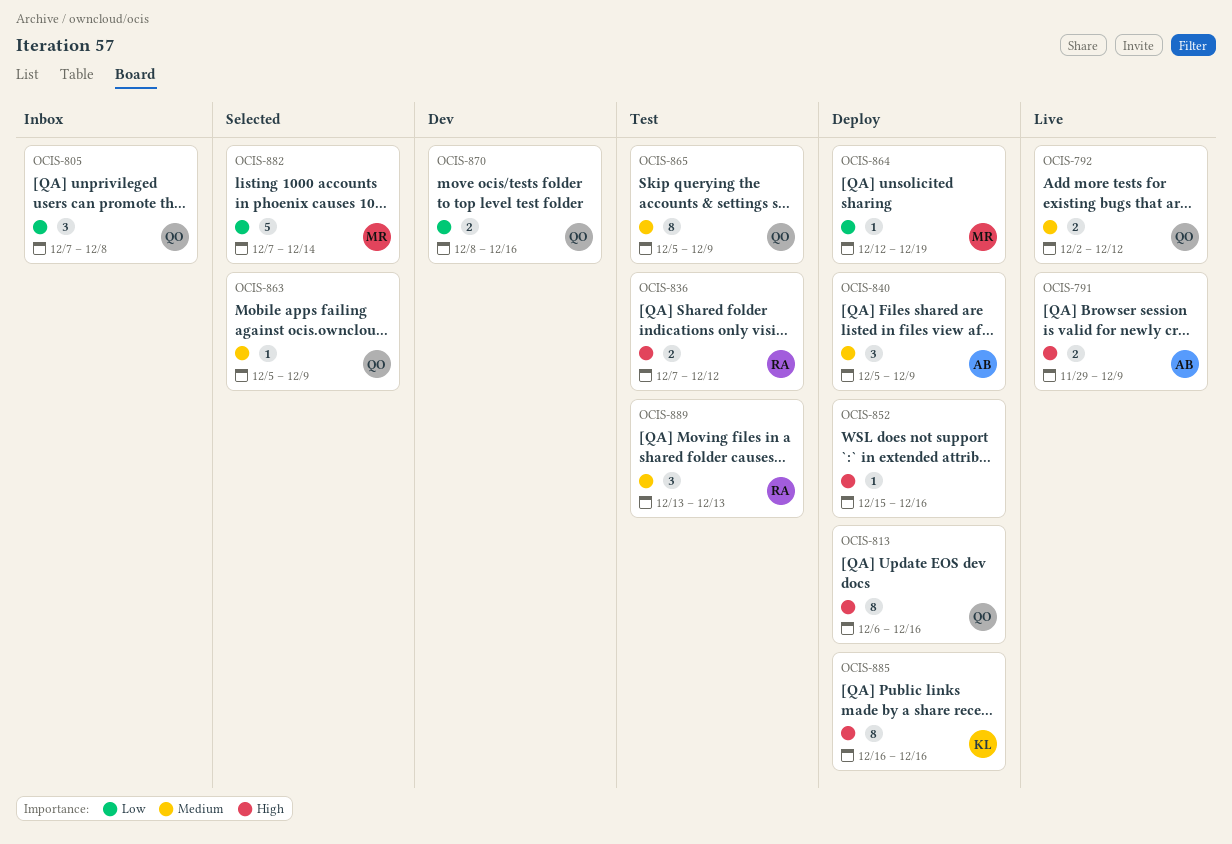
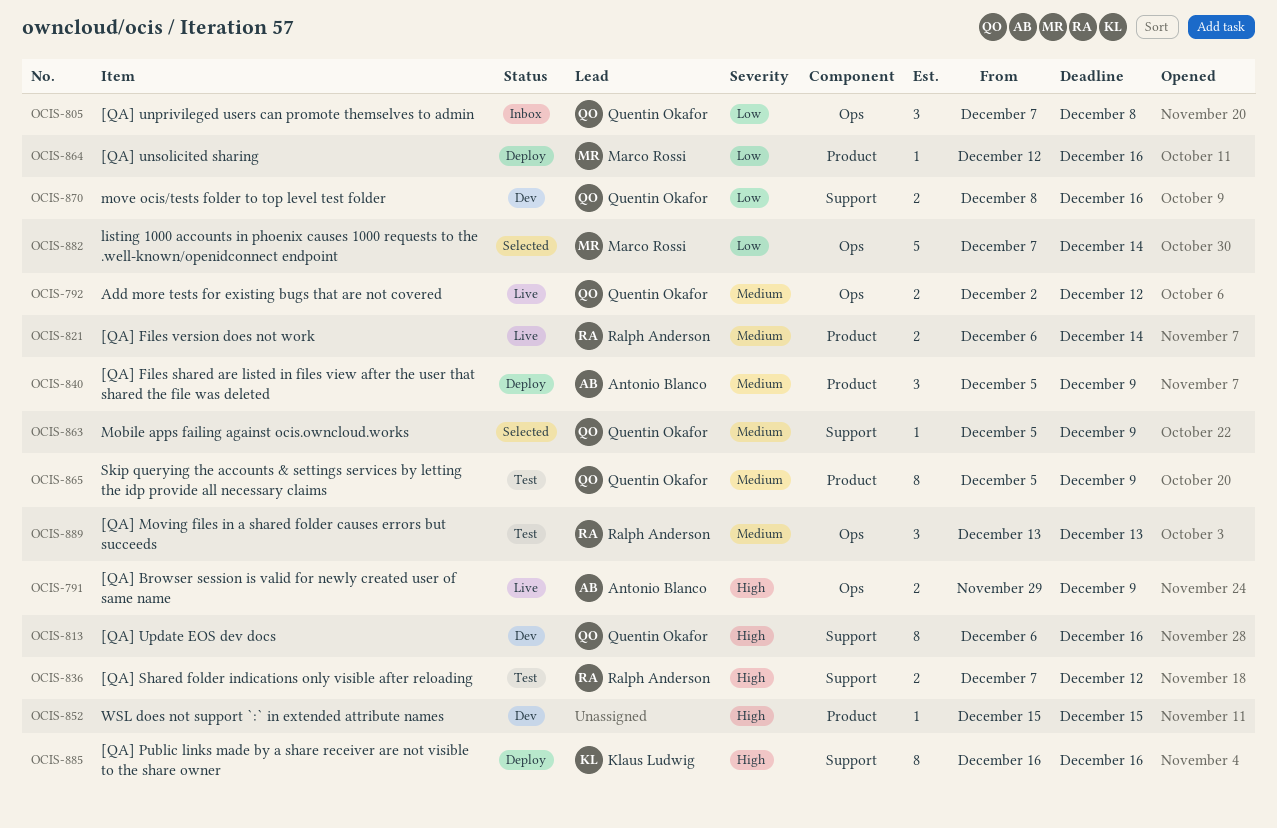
OCIS-813, status: Deploy -> Dev
OCIS-821: none -> present
OCIS-852, status: Deploy -> Dev
OCIS-852, due: Dec 16 -> Dec 15
OCIS-864, due: Dec 19 -> Dec 16

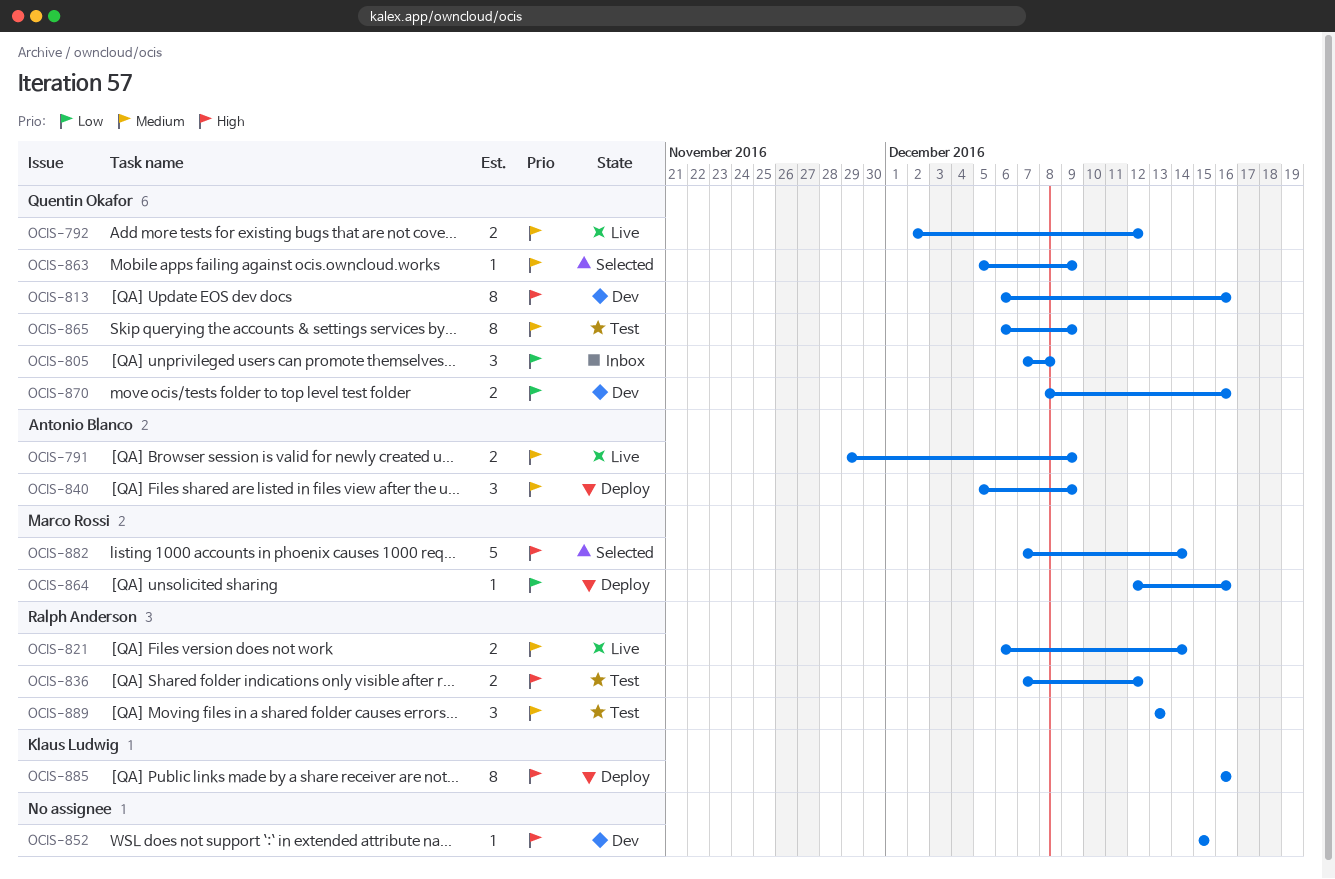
OCIS-791, priority: High -> Medium
OCIS-865, start: Dec 5 -> Dec 6
OCIS-882, priority: Low -> High

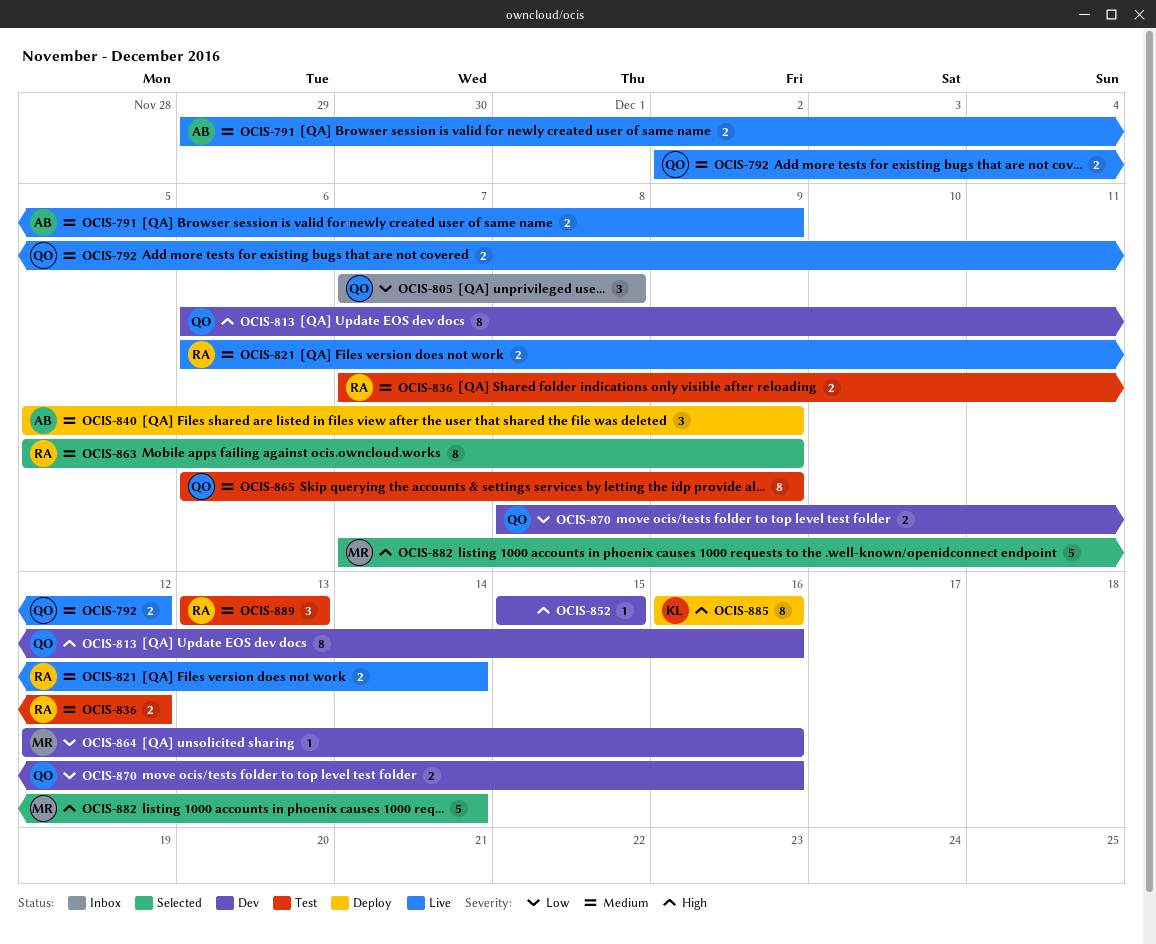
OCIS-836, priority: High -> Medium
OCIS-863, owner: Quentin Okafor -> Ralph Anderson
OCIS-863, estimate: 1 -> 8
OCIS-864, status: Deploy -> Dev

